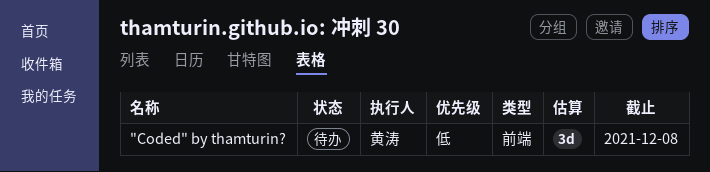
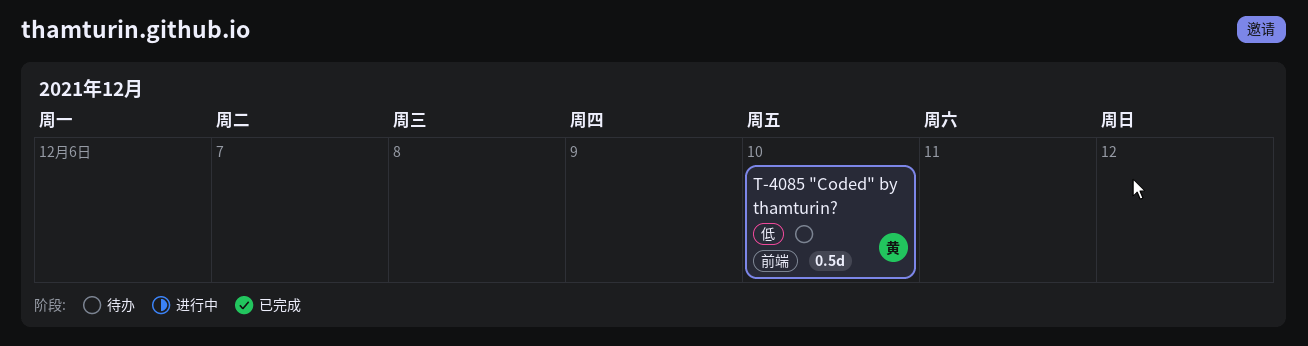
"Coded" by thamturin?, estimate: 3d -> 0.5d
"Coded" by thamturin?, due: Dec 8 -> Dec 10

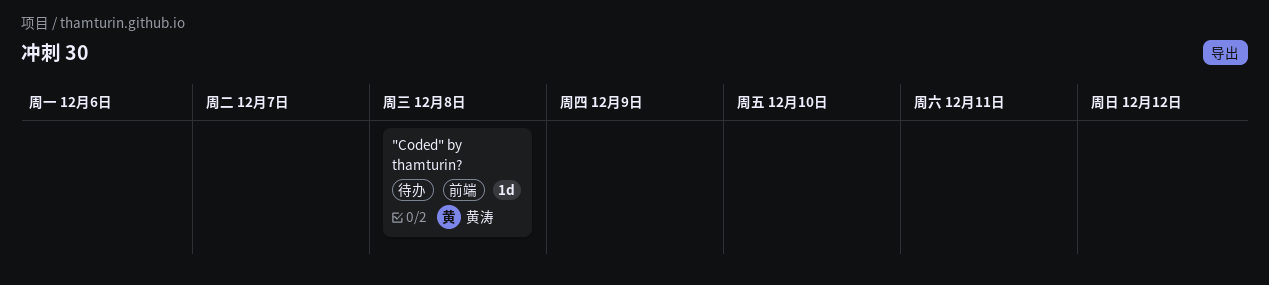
"Coded" by thamturin?, estimate: 0.5d -> 1d
"Coded" by thamturin?, due: Dec 10 -> Dec 8

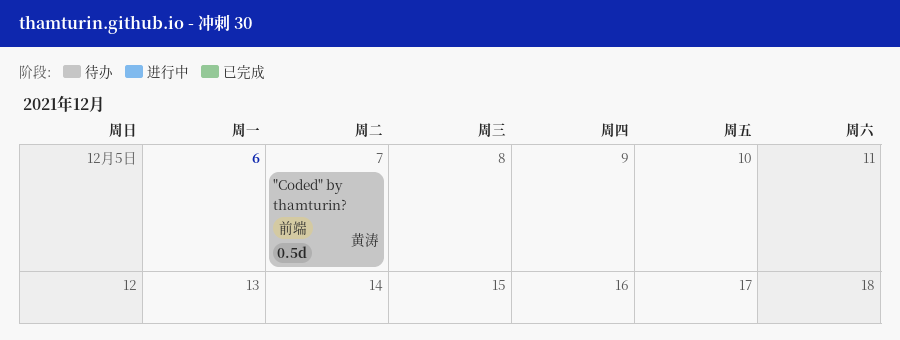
"Coded" by thamturin?, estimate: 1d -> 0.5d
"Coded" by thamturin?, due: Dec 8 -> Dec 7

